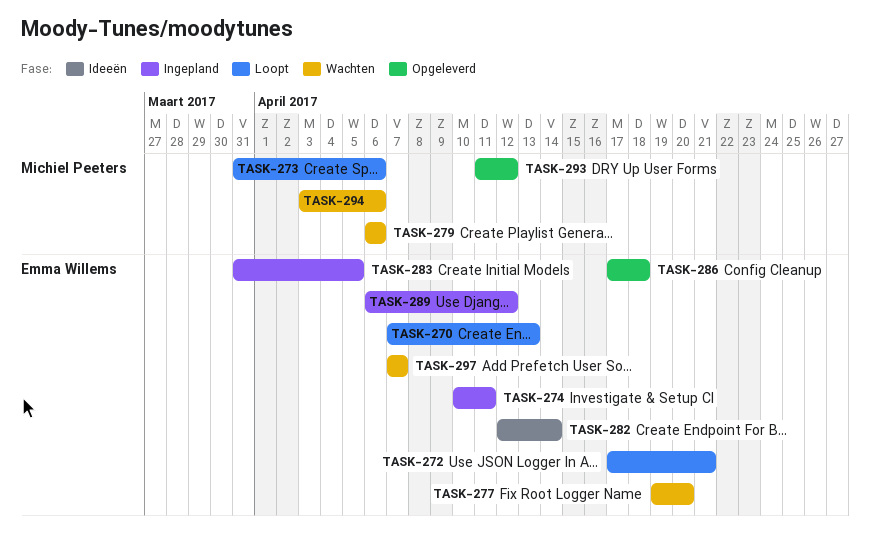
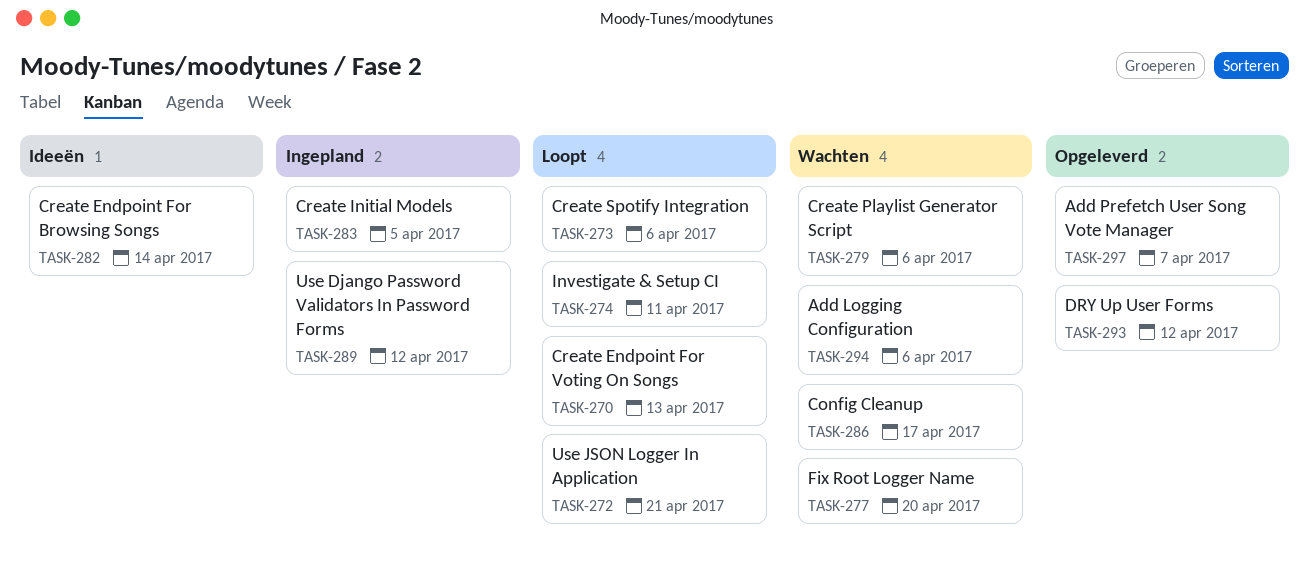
TASK-274, status: Ingepland -> Loopt
TASK-286, status: Opgeleverd -> Wachten
TASK-286, due: Apr 18 -> Apr 17
TASK-297, status: Wachten -> Opgeleverd

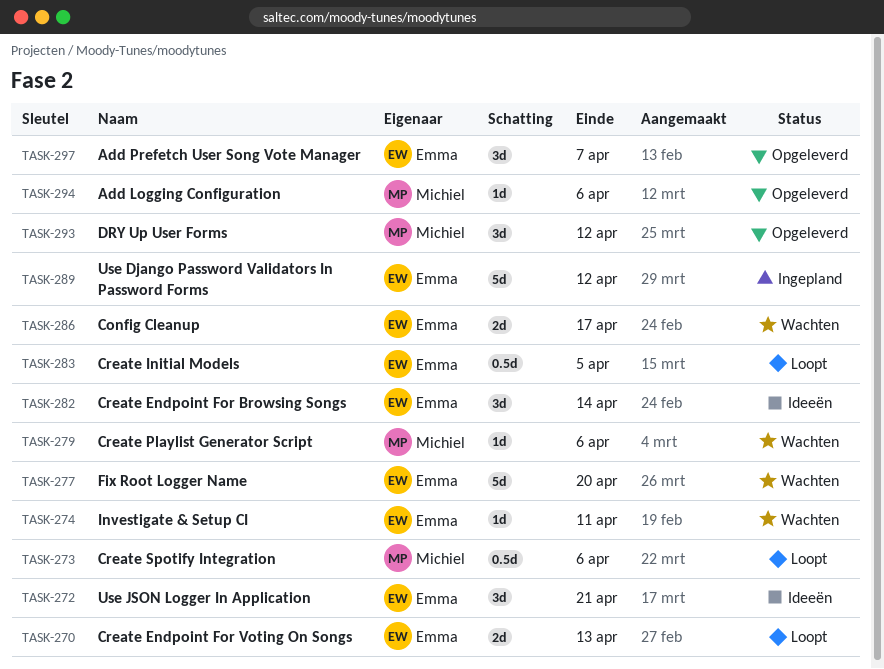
TASK-272, status: Loopt -> Ideeën
TASK-274, status: Loopt -> Wachten
TASK-283, status: Ingepland -> Loopt
TASK-294, status: Wachten -> Opgeleverd

